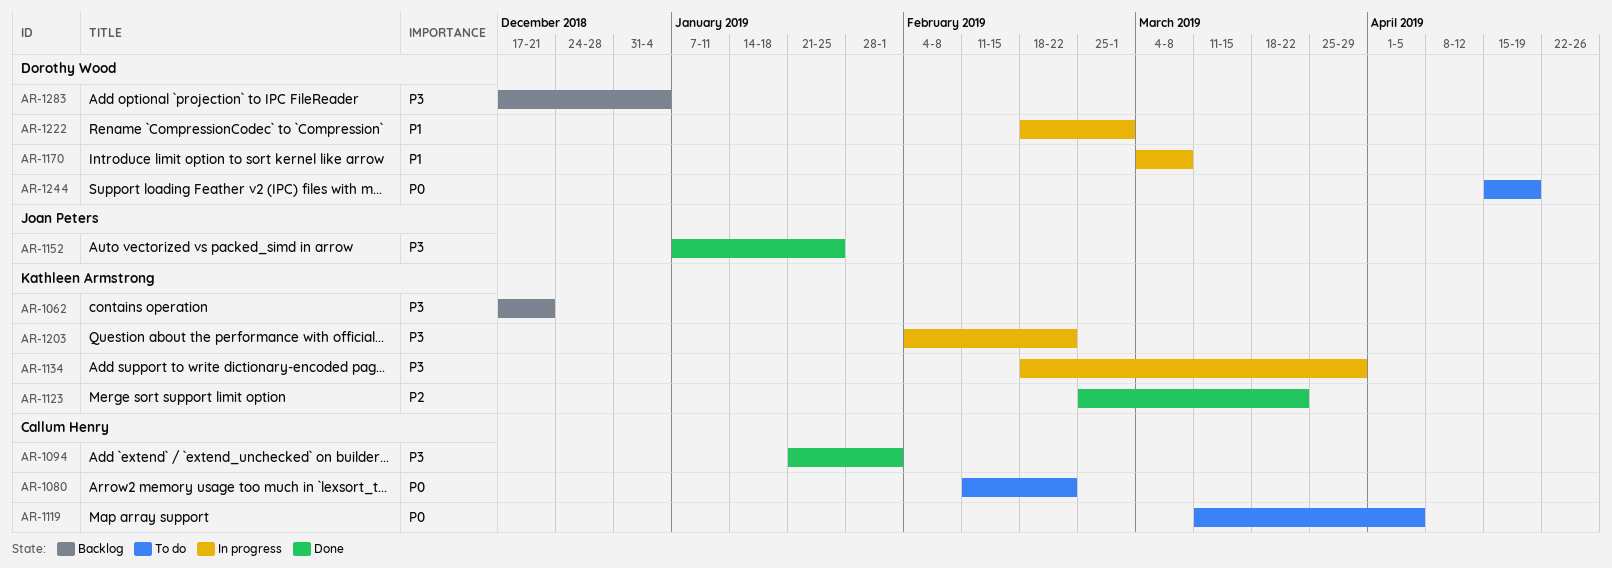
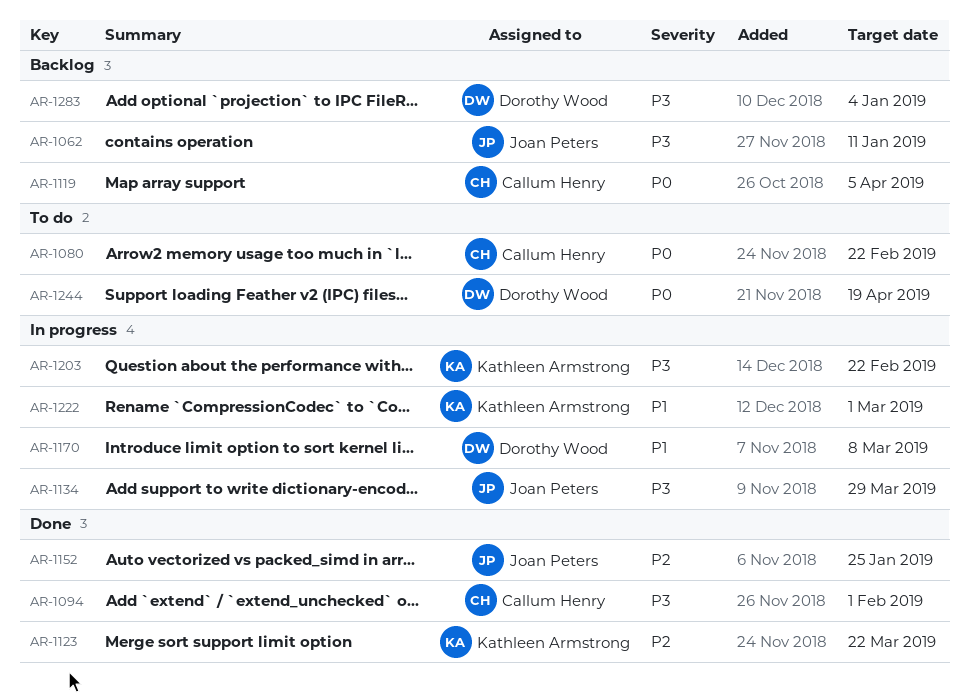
AR-1062, owner: Kathleen Armstrong -> Joan Peters
AR-1062, due: Dec 21 -> Jan 11
AR-1119, status: To do -> Backlog
AR-1134, owner: Kathleen Armstrong -> Joan Peters
AR-1152, priority: P3 -> P2
AR-1222, owner: Dorothy Wood -> Kathleen Armstrong

